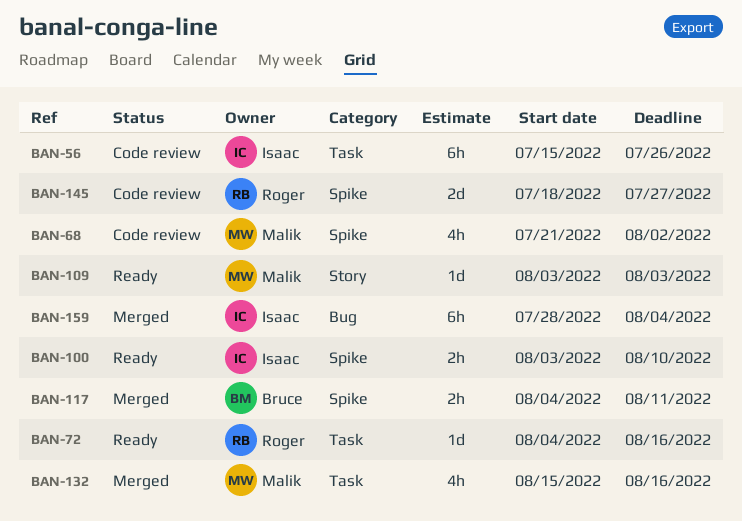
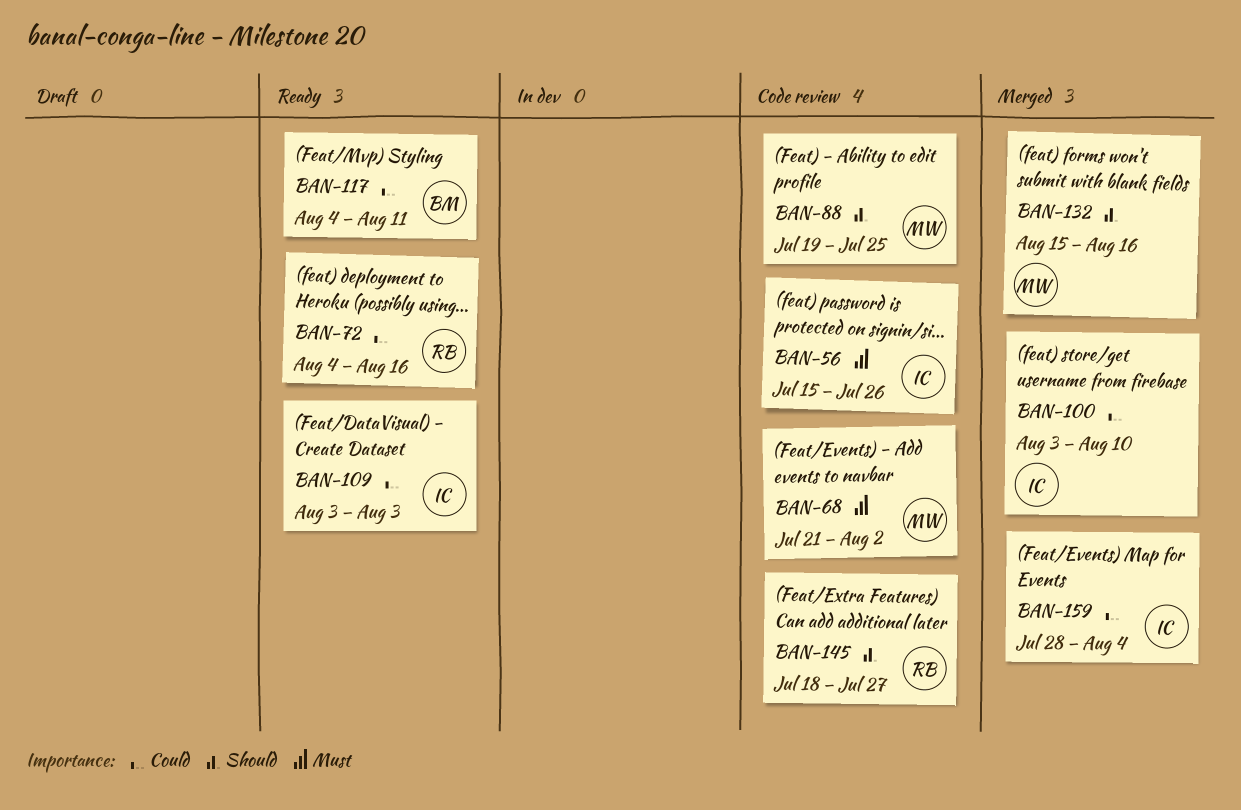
BAN-88: none -> present
BAN-100, status: Ready -> Merged
BAN-109, owner: Malik -> Isaac
BAN-117, status: Merged -> Ready

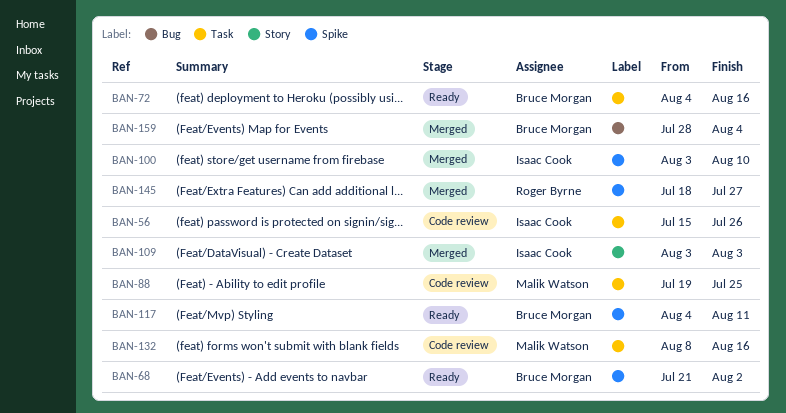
BAN-68, status: Code review -> Ready
BAN-68, owner: Malik Watson -> Bruce Morgan
BAN-72, owner: Roger Byrne -> Bruce Morgan
BAN-109, status: Ready -> Merged
BAN-132, status: Merged -> Code review
BAN-132, start: Aug 15 -> Aug 8
BAN-145, status: Code review -> Merged
BAN-159, owner: Isaac Cook -> Bruce Morgan

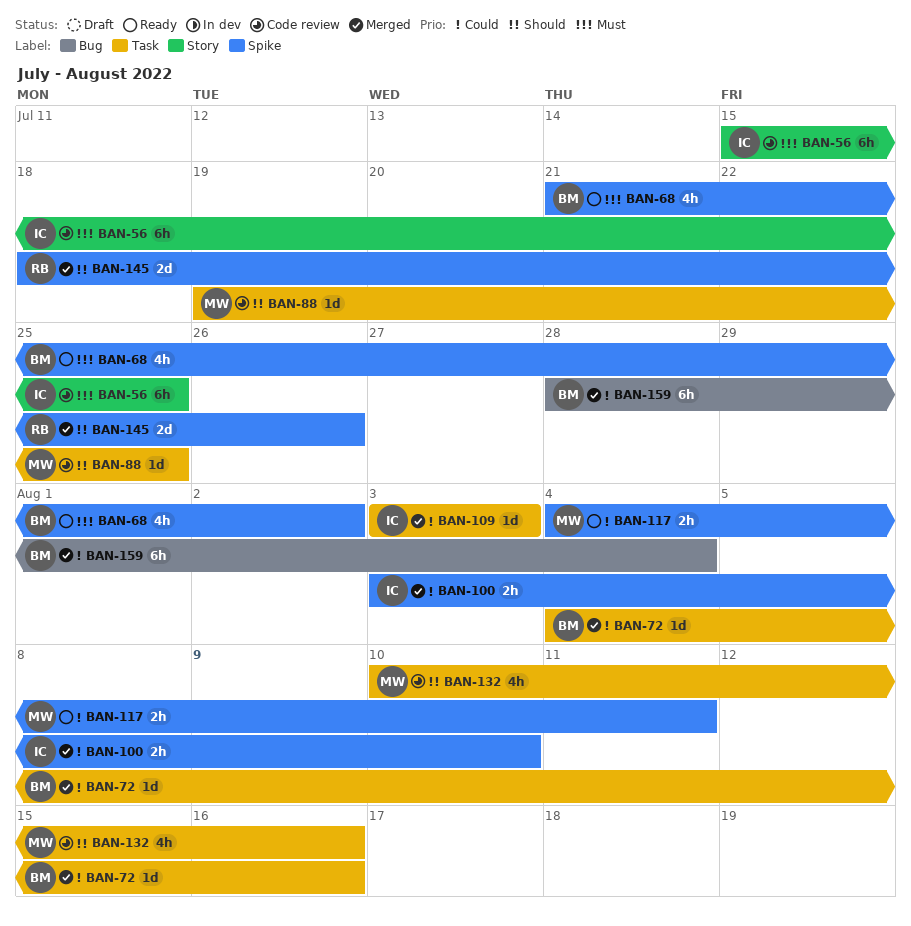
BAN-56, label: Task -> Story
BAN-56, due: Jul 26 -> Jul 25
BAN-72, status: Ready -> Merged
BAN-109, label: Story -> Task
BAN-117, owner: Bruce Morgan -> Malik Watson
BAN-132, start: Aug 8 -> Aug 10
BAN-145, due: Jul 27 -> Jul 26

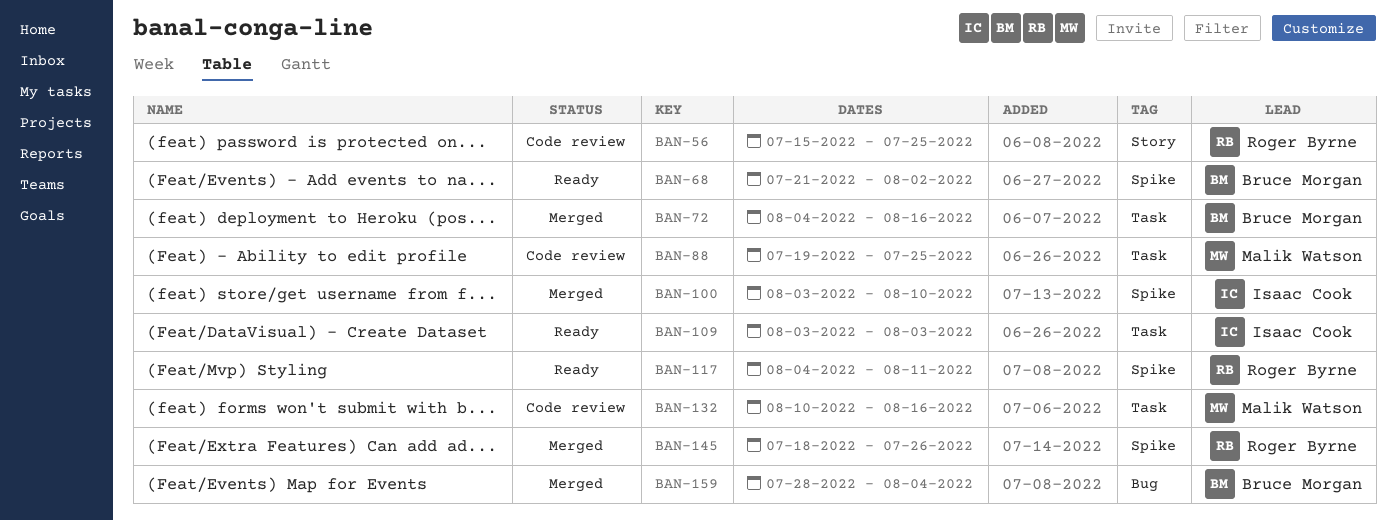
BAN-56, owner: Isaac Cook -> Roger Byrne
BAN-109, status: Merged -> Ready
BAN-117, owner: Malik Watson -> Roger Byrne

